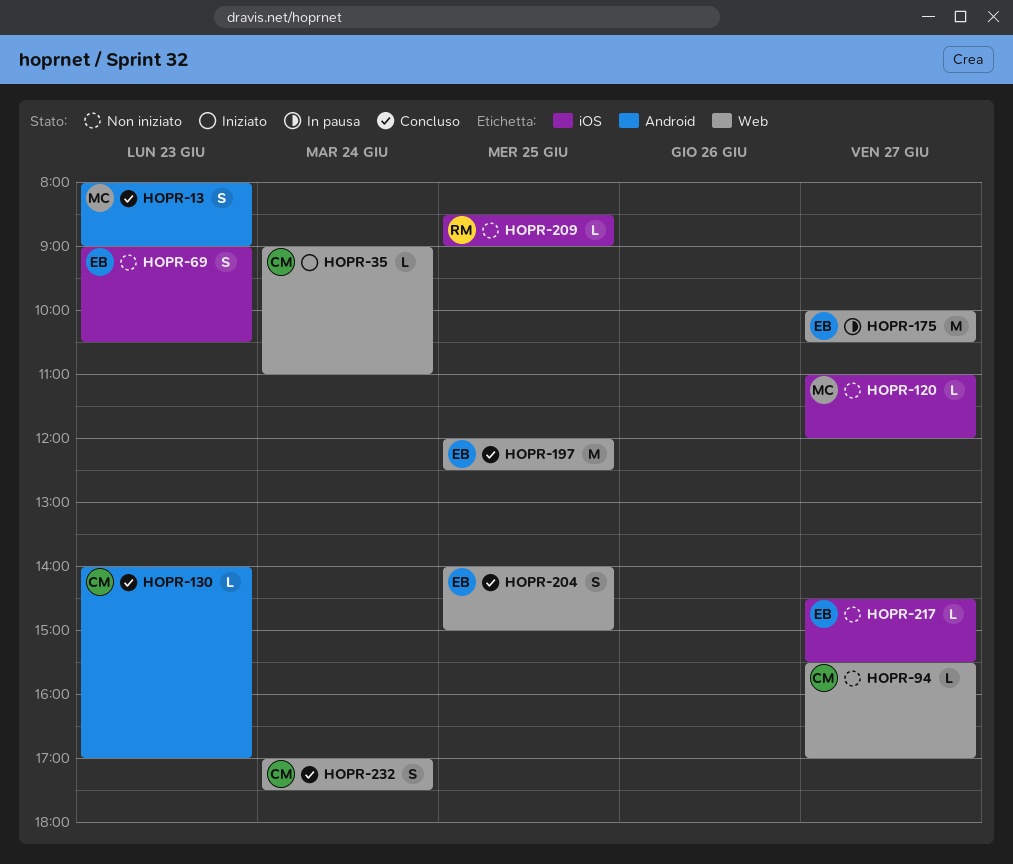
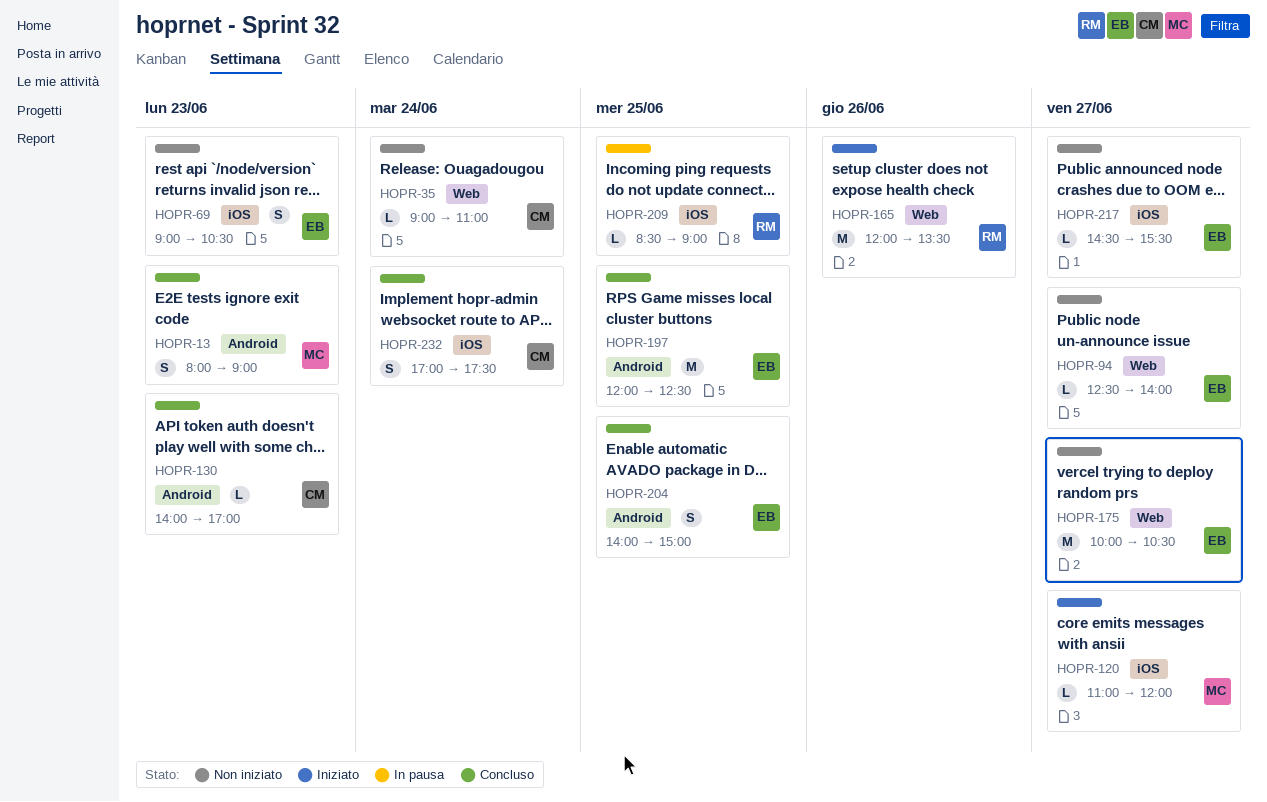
HOPR-35, status: Iniziato -> Non iniziato
HOPR-94, owner: CM -> EB
HOPR-94, begins: 15:30 -> 12:30
HOPR-94, ends: 17:00 -> 14:00
HOPR-120, status: Non iniziato -> Iniziato
HOPR-165: none -> present
HOPR-175, status: In pausa -> Non iniziato
HOPR-197, label: Web -> Android
HOPR-204, label: Web -> Android
HOPR-209, status: Non iniziato -> In pausa
HOPR-232, label: Web -> iOS

